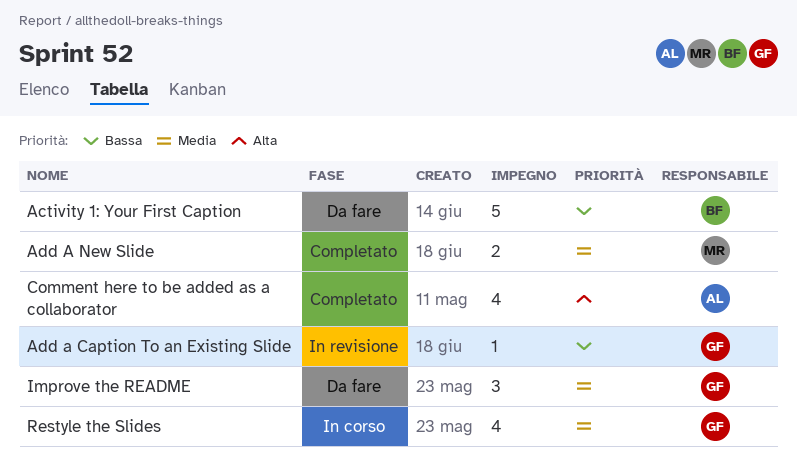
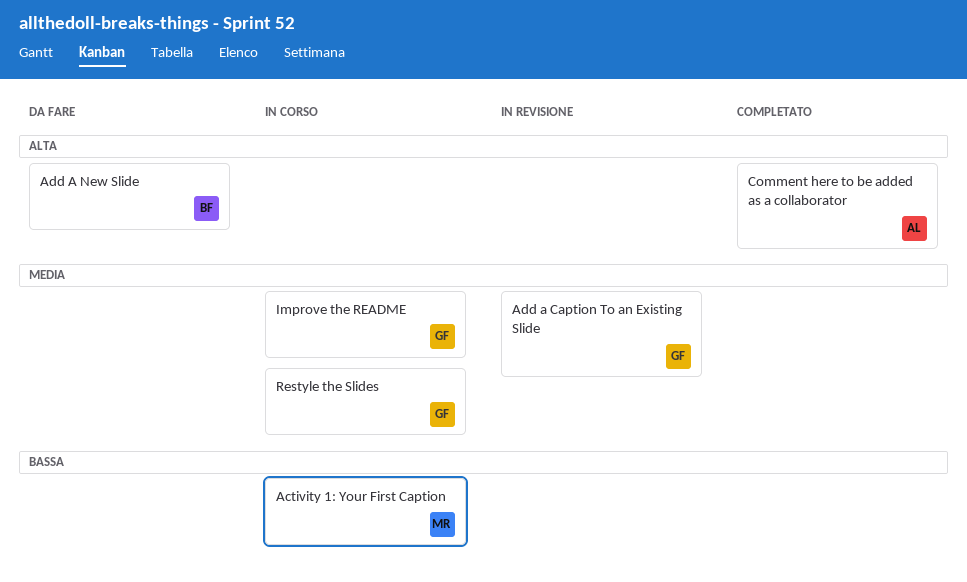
Activity 1: Your First Caption, status: Da fare -> In corso
Activity 1: Your First Caption, owner: BF -> MR
Add a Caption To an Existing Slide, priority: Bassa -> Media
Add A New Slide, status: Completato -> Da fare
Add A New Slide, owner: MR -> BF
Add A New Slide, priority: Media -> Alta
Improve the README, status: Da fare -> In corso

